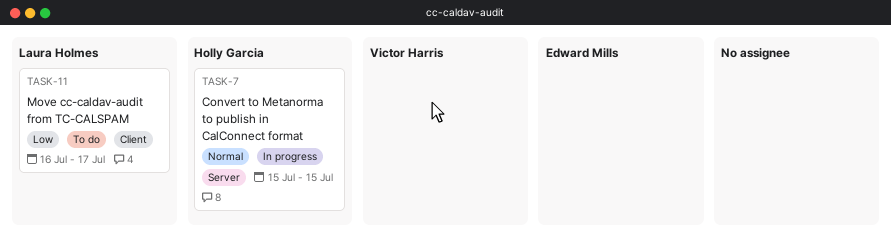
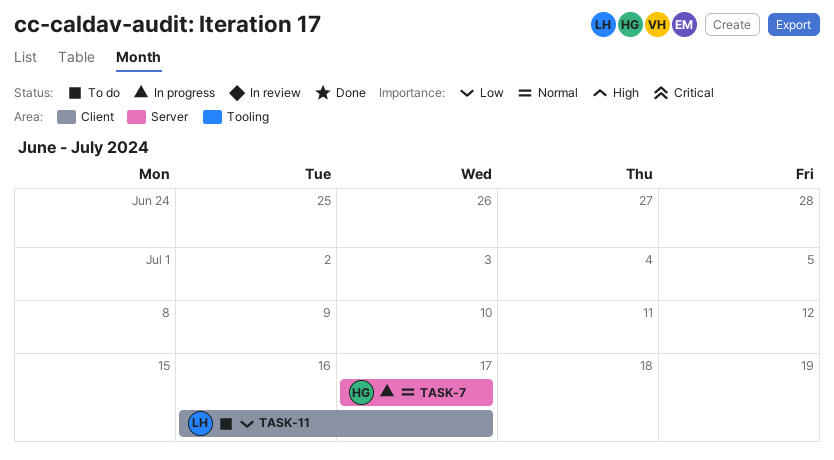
TASK-7, start: Jul 15 -> Jul 17
TASK-7, due: Jul 15 -> Jul 17

